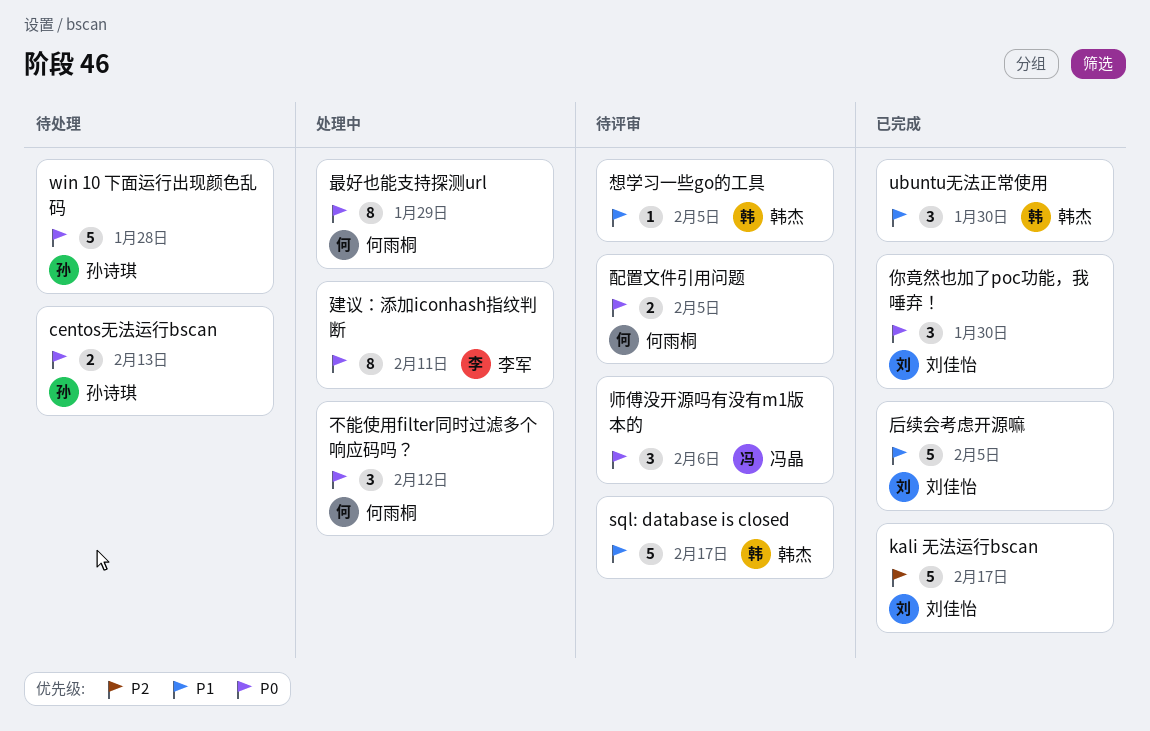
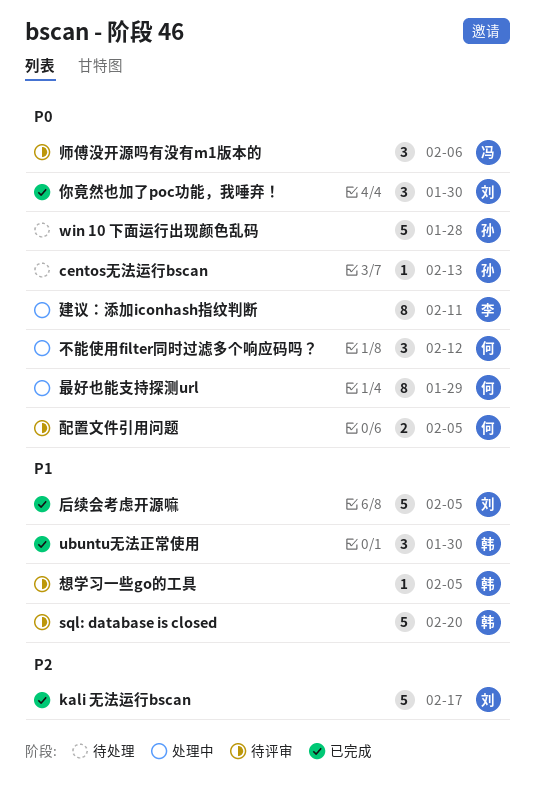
centos无法运行bscan, estimate: 2 -> 1
sql: database is closed, due: Feb 17 -> Feb 20

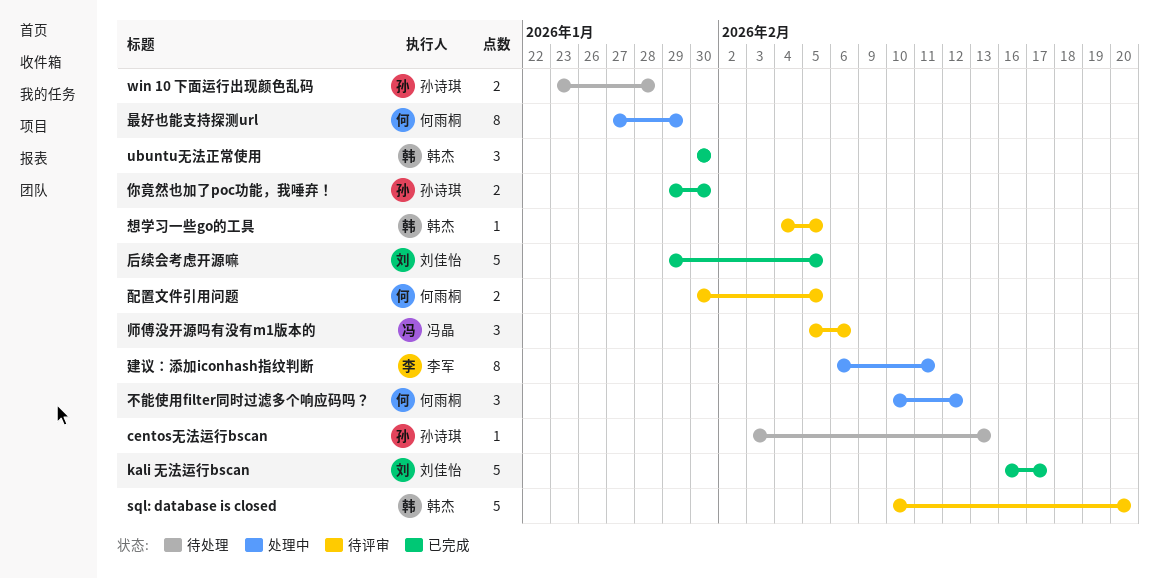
win 10 下面运行出现颜色乱码, estimate: 5 -> 2
你竟然也加了poc功能，我唾弃！, owner: 刘佳怡 -> 孙诗琪
你竟然也加了poc功能，我唾弃！, estimate: 3 -> 2

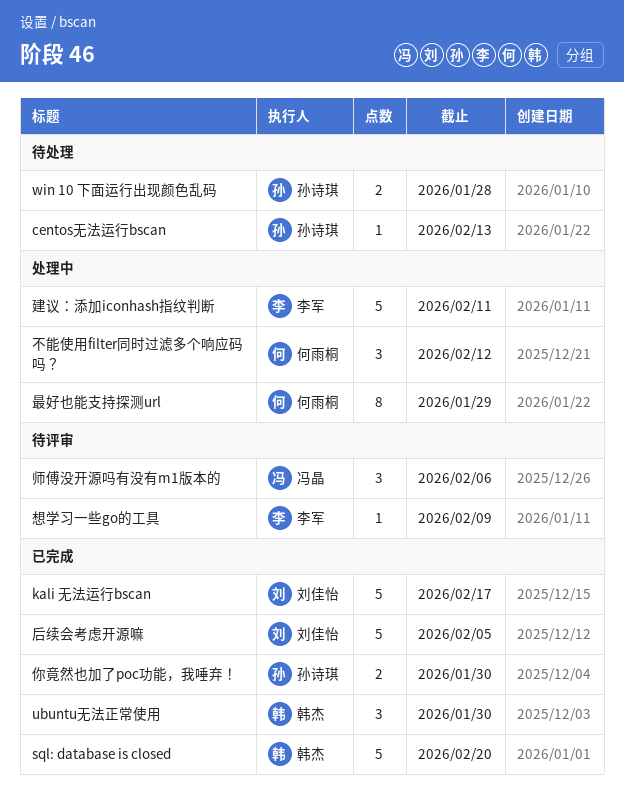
sql: database is closed, status: 待评审 -> 已完成
建议：添加iconhash指纹判断, estimate: 8 -> 5
想学习一些go的工具, owner: 韩杰 -> 李军
想学习一些go的工具, due: Feb 5 -> Feb 9
配置文件引用问题: present -> none

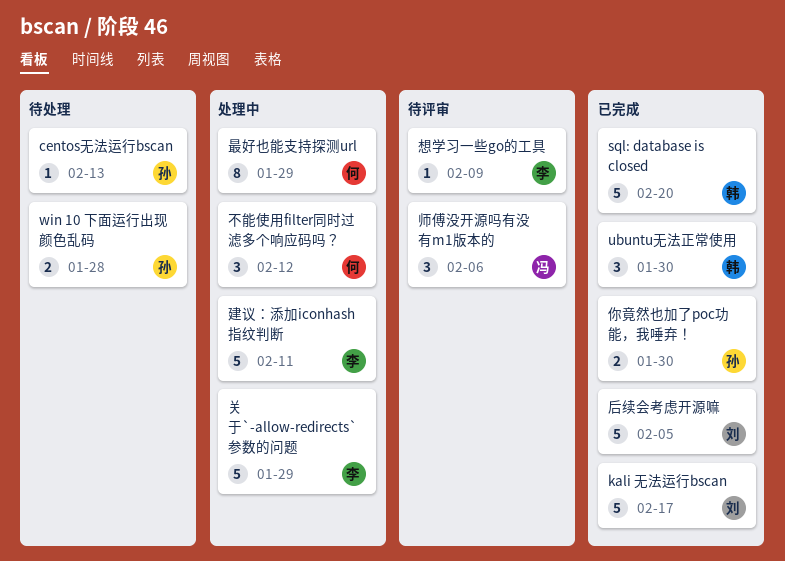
关于`-allow-redirects`参数的问题: none -> present

